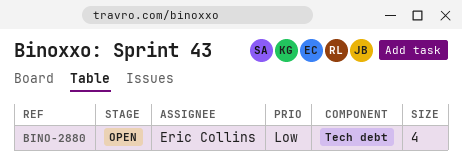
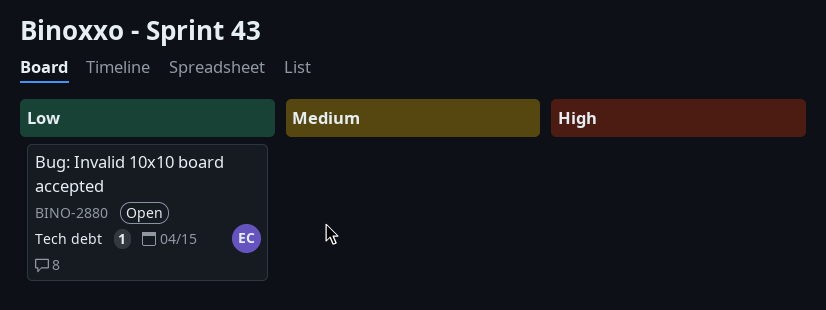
BINO-2880, estimate: 4 -> 1

